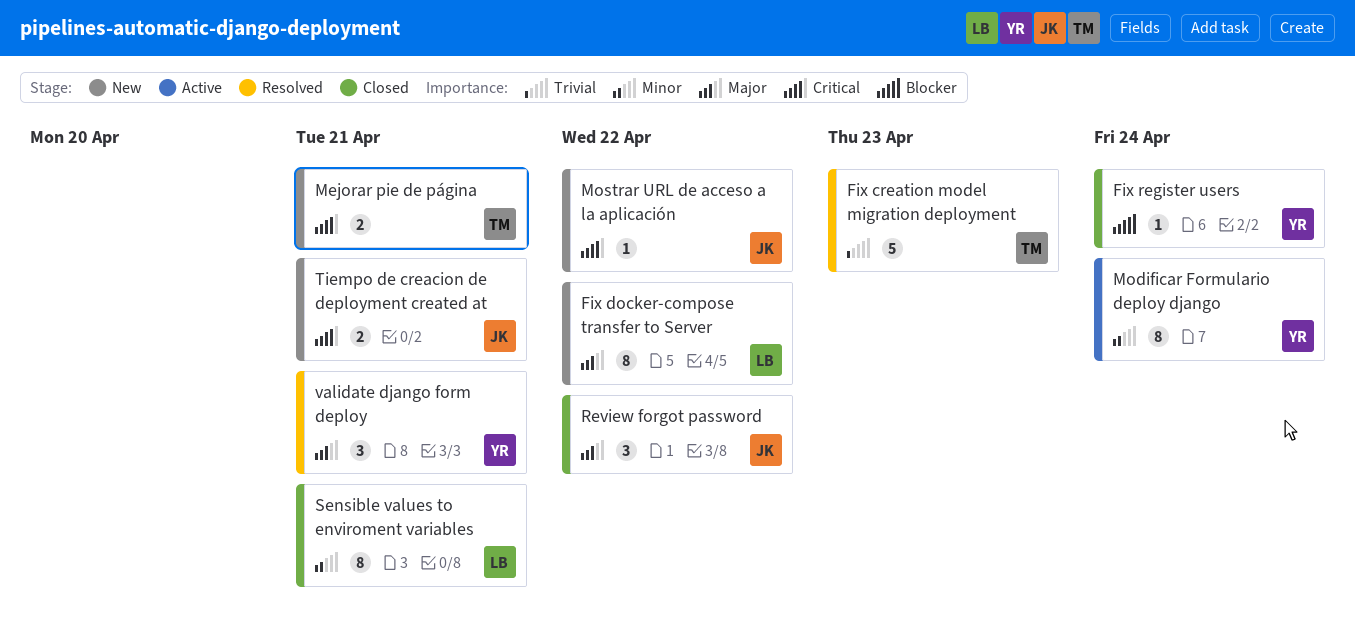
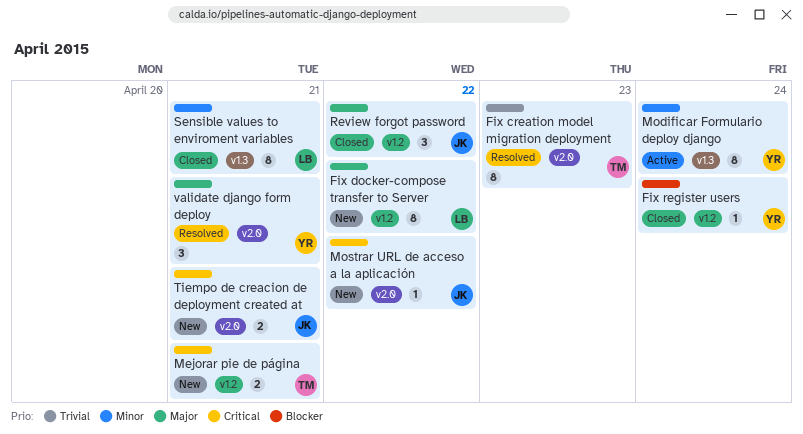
Fix creation model migration deployment, estimate: 5 -> 8

